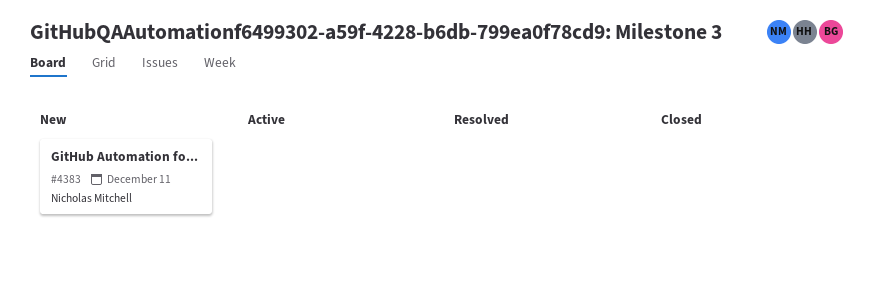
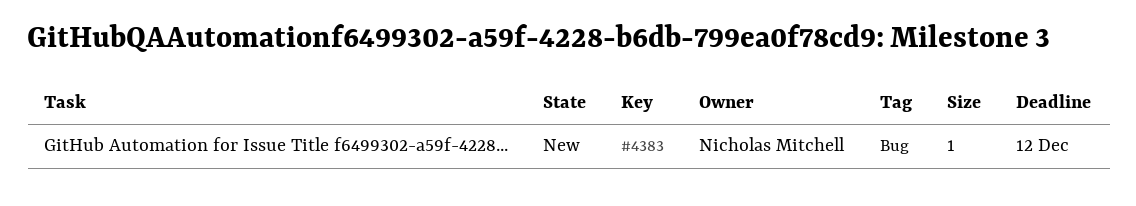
#4383, due: Dec 11 -> Dec 12

